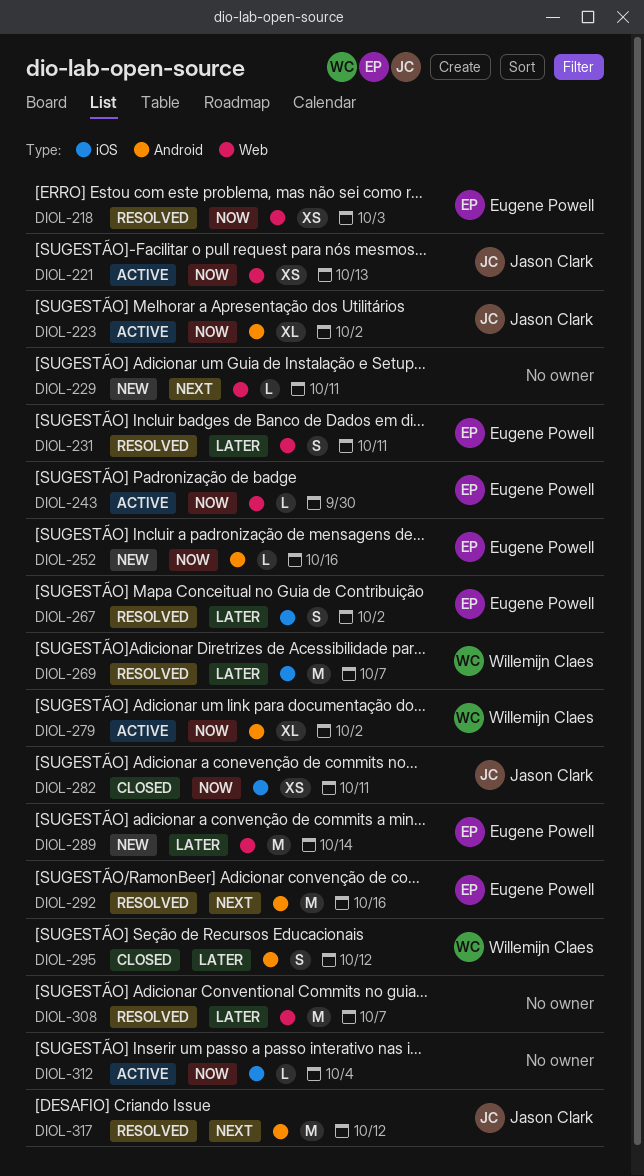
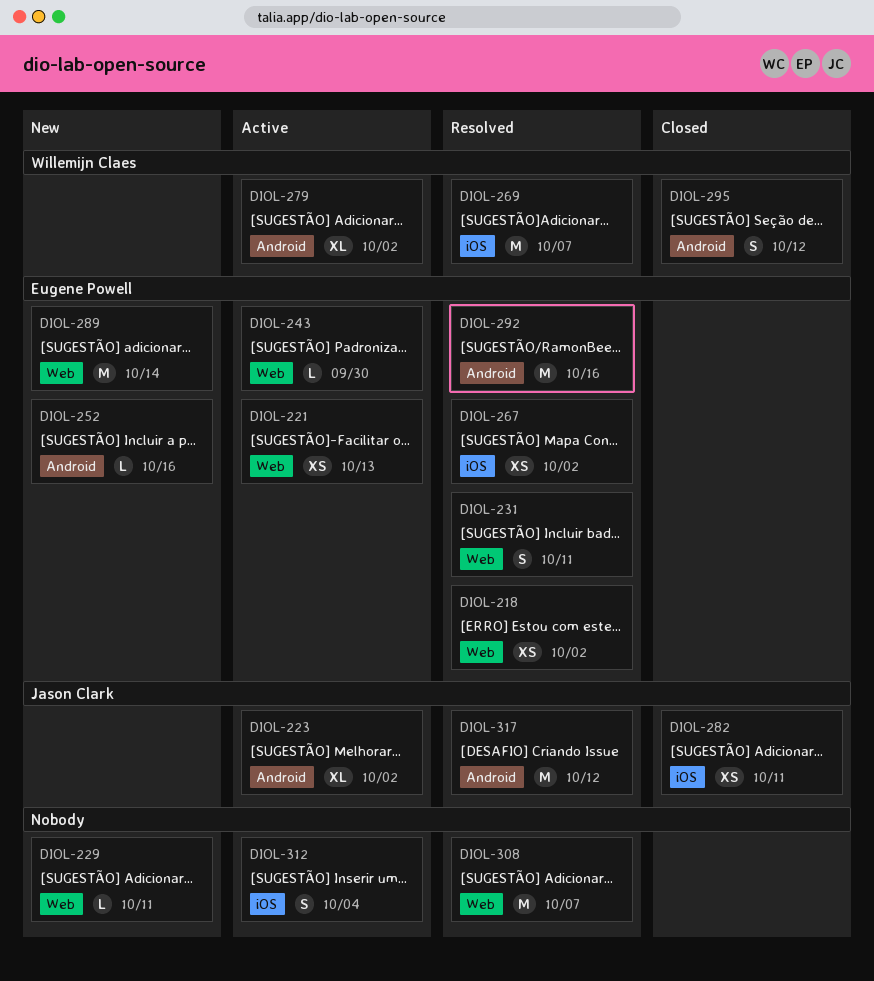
DIOL-218, due: Oct 3 -> Oct 2
DIOL-221, owner: Jason Clark -> Eugene Powell
DIOL-267, estimate: S -> XS
DIOL-312, estimate: L -> S

